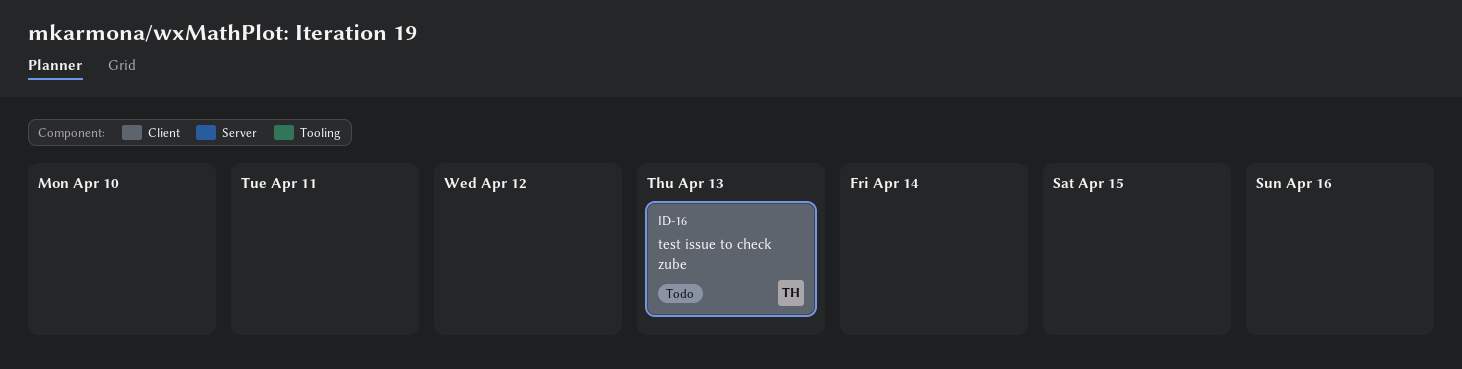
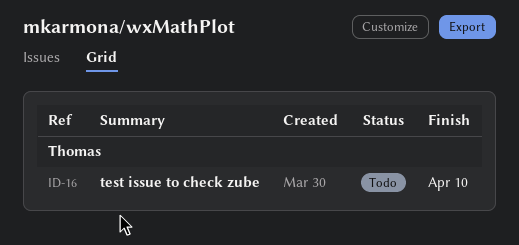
ID-16, due: Apr 13 -> Apr 10

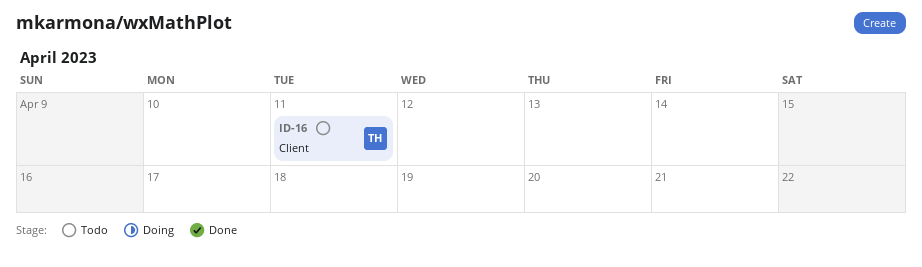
ID-16, due: Apr 10 -> Apr 11

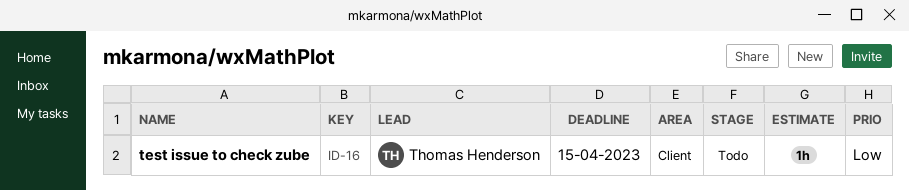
ID-16, due: Apr 11 -> Apr 15

